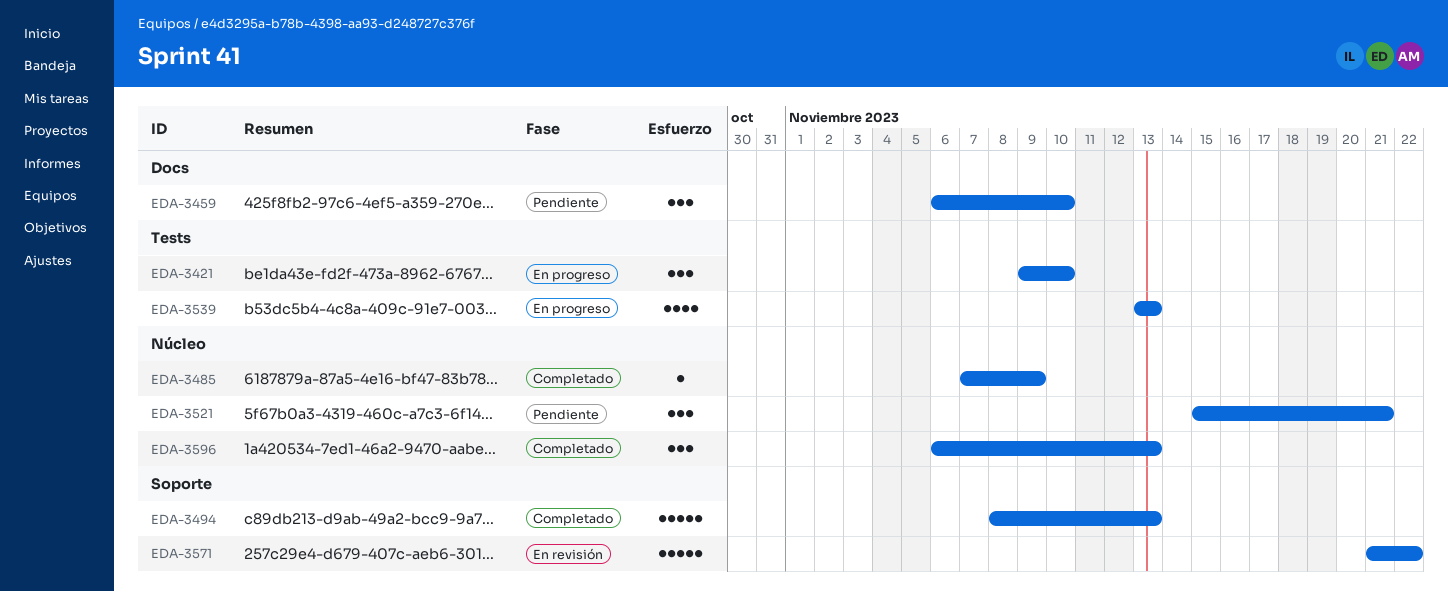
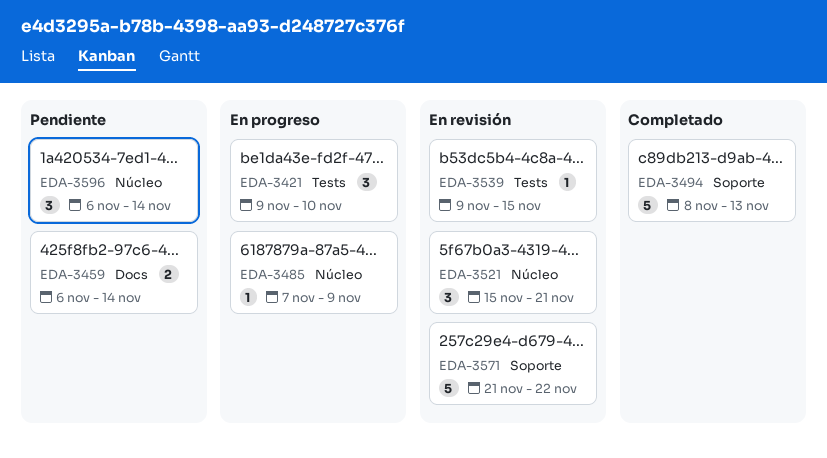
EDA-3459, estimate: 3 -> 2
EDA-3459, due: Nov 10 -> Nov 14
EDA-3485, status: Completado -> En progreso
EDA-3521, status: Pendiente -> En revisión
EDA-3539, status: En progreso -> En revisión
EDA-3539, estimate: 4 -> 1
EDA-3539, start: Nov 13 -> Nov 9
EDA-3539, due: Nov 13 -> Nov 15
EDA-3596, status: Completado -> Pendiente
EDA-3596, due: Nov 13 -> Nov 14

